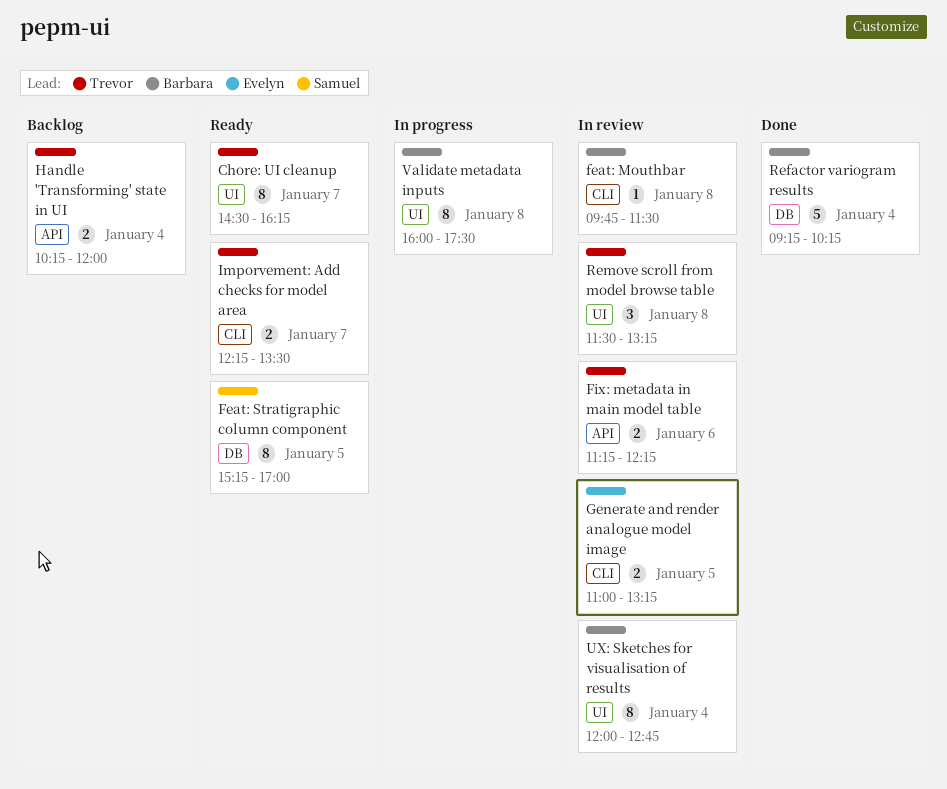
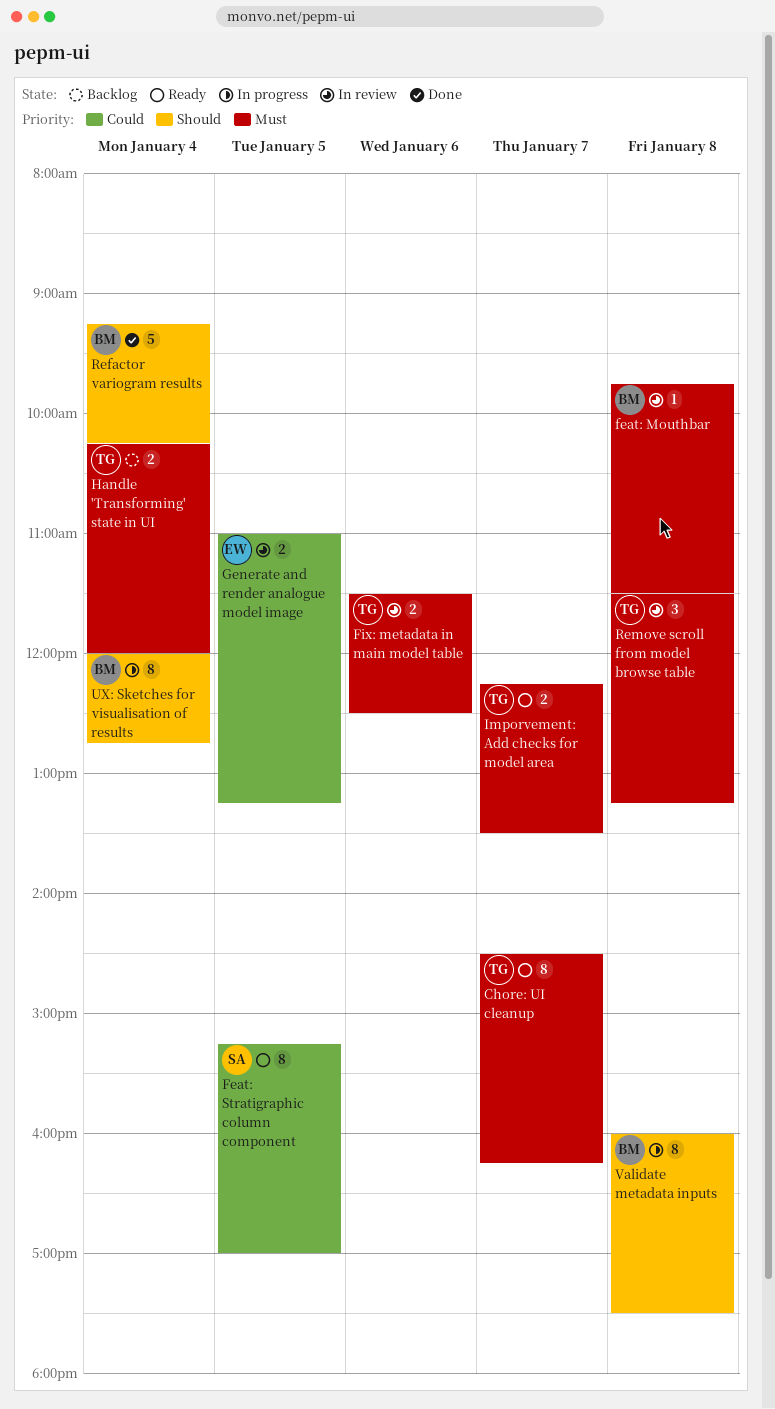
Fix: metadata in main model table, begins: 11:15 -> 11:30
Fix: metadata in main model table, ends: 12:15 -> 12:30
UX: Sketches for visualisation of results, status: In review -> In progress

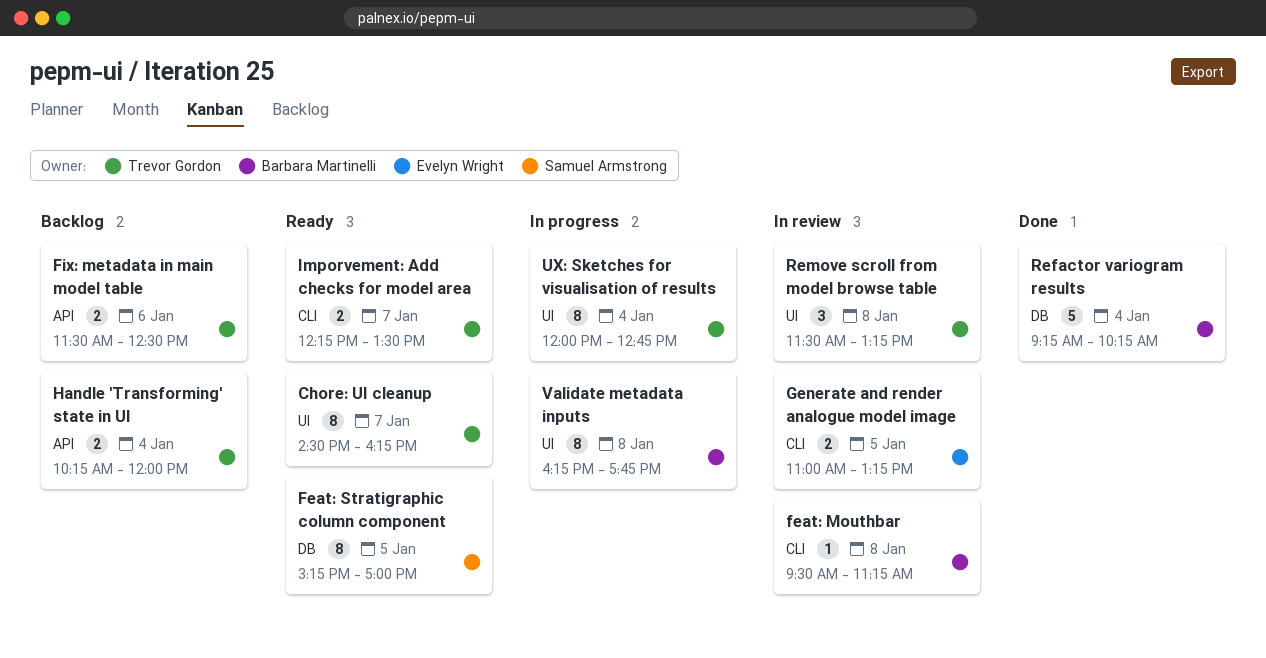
feat: Mouthbar, begins: 09:45 -> 09:30
feat: Mouthbar, ends: 11:30 -> 11:15
Fix: metadata in main model table, status: In review -> Backlog
UX: Sketches for visualisation of results, owner: Barbara Martinelli -> Trevor Gordon
Validate metadata inputs, begins: 16:00 -> 16:15
Validate metadata inputs, ends: 17:30 -> 17:45

